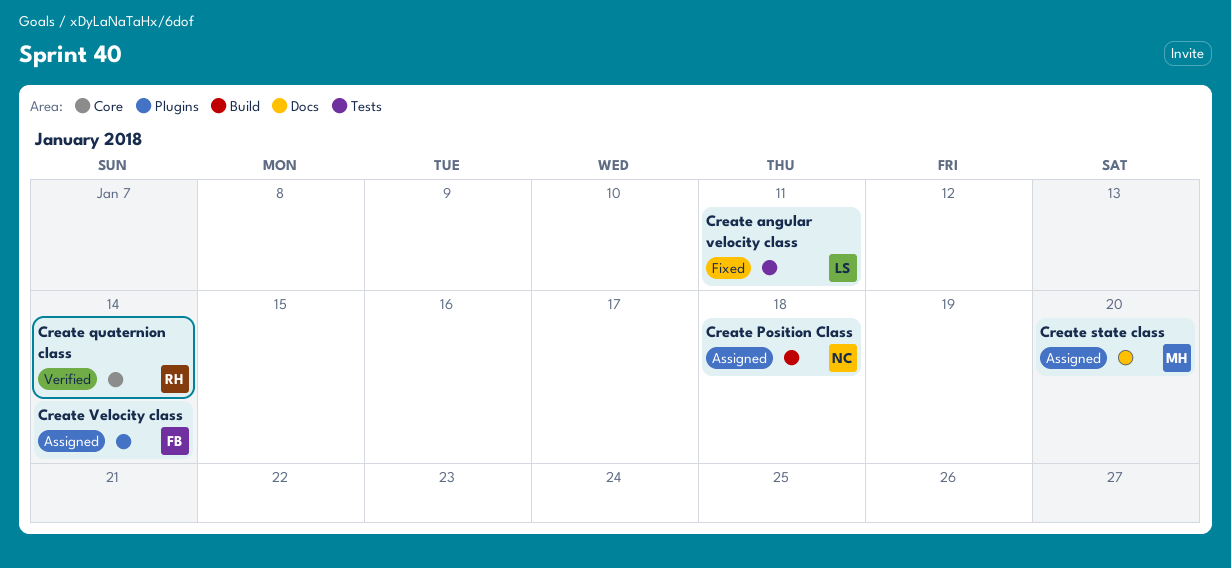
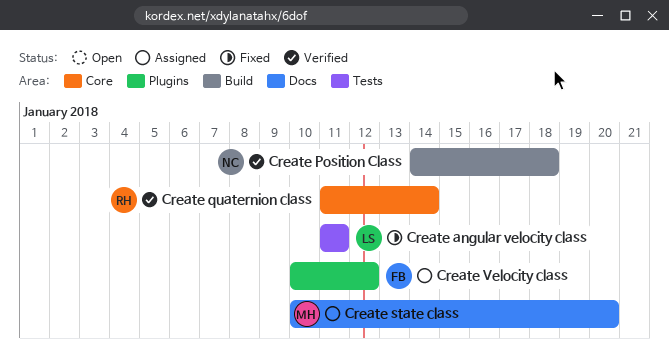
Create Position Class, status: Assigned -> Verified
Create Velocity class, due: Jan 14 -> Jan 12

